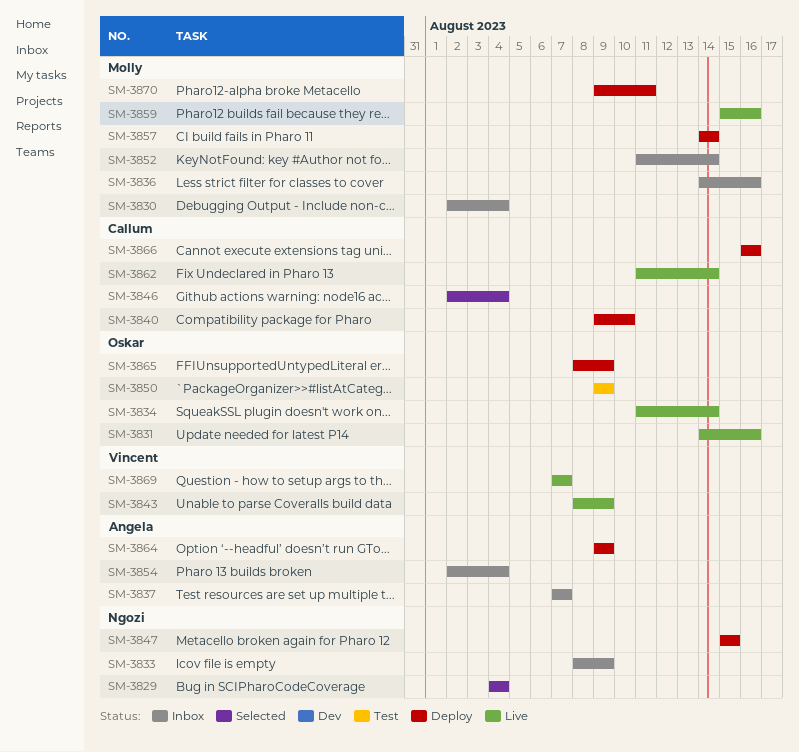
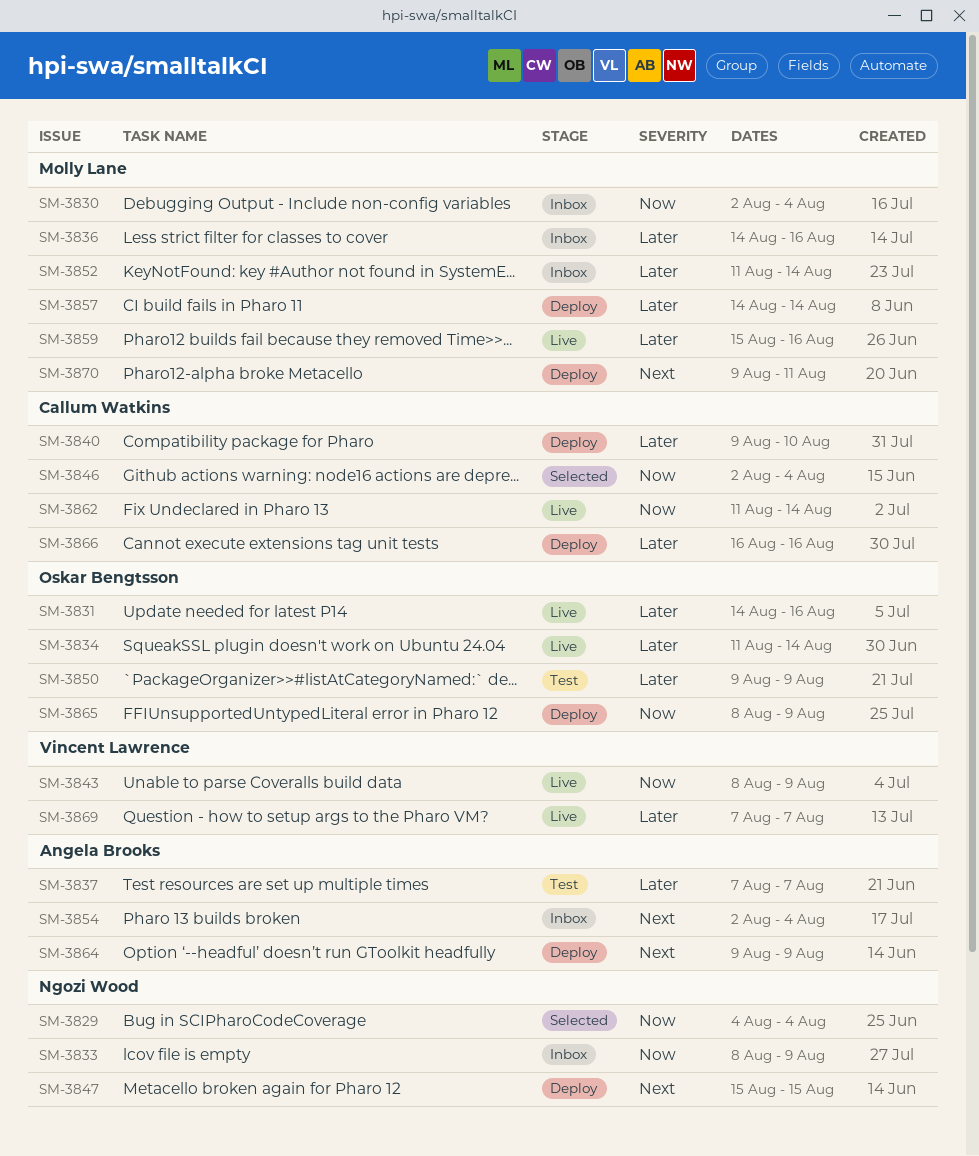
SM-3837, status: Inbox -> Test

